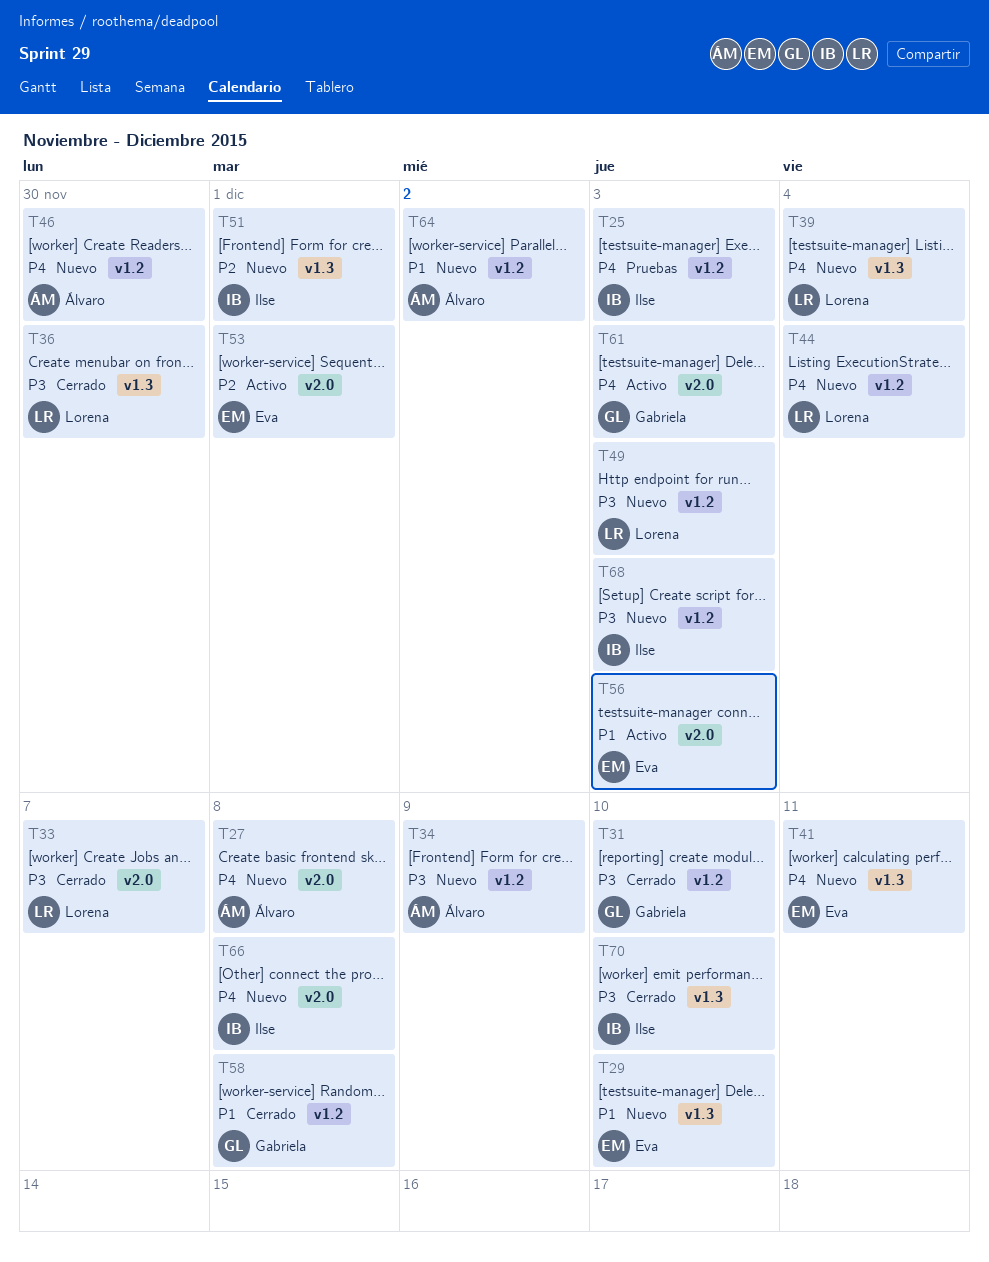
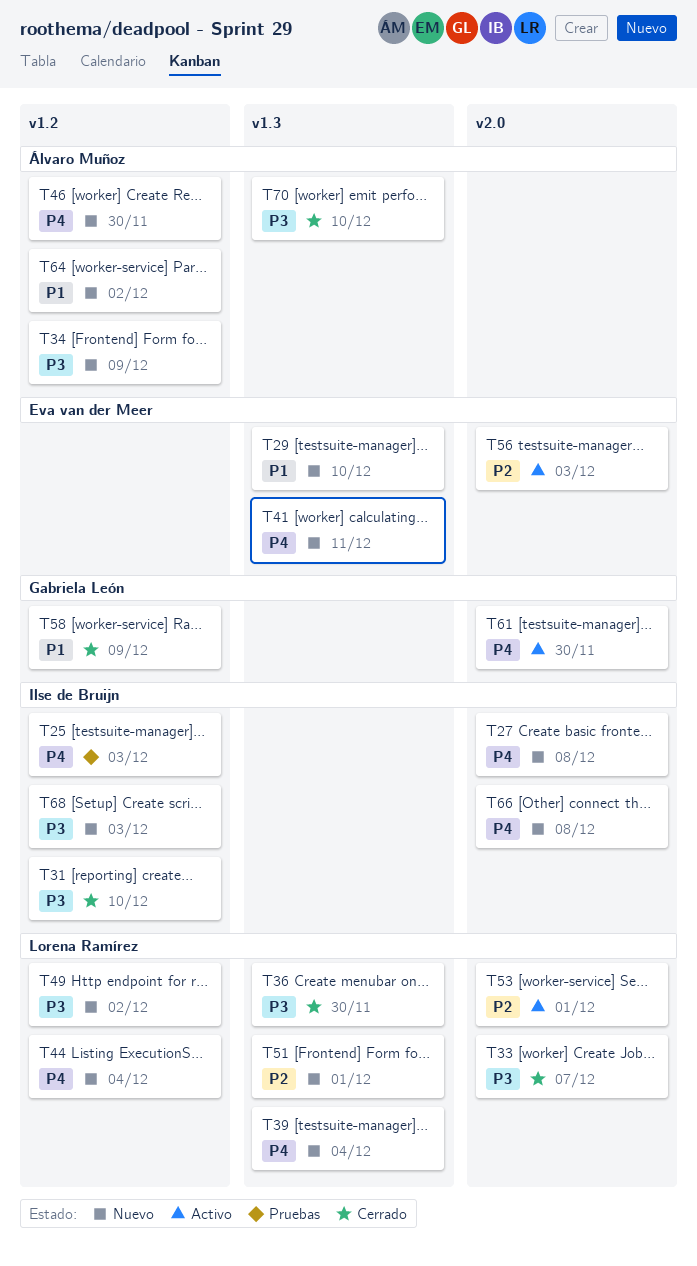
T27, owner: Álvaro Muñoz -> Ilse de Bruijn
T31, owner: Gabriela León -> Ilse de Bruijn
T49, due: Dec 3 -> Dec 2
T51, owner: Ilse de Bruijn -> Lorena Ramírez
T53, owner: Eva van der Meer -> Lorena Ramírez
T56, priority: P1 -> P2
T58, due: Dec 8 -> Dec 9
T61, due: Dec 3 -> Nov 30
T70, owner: Ilse de Bruijn -> Álvaro Muñoz

